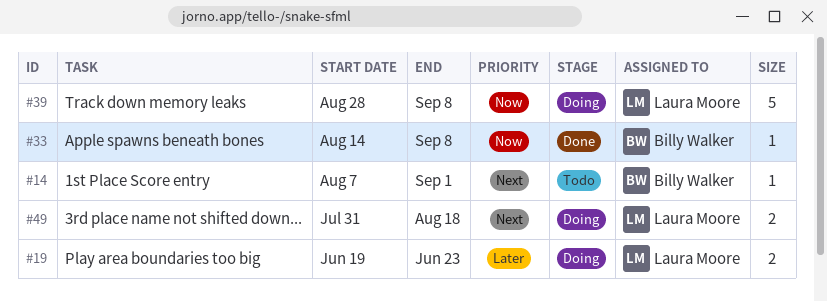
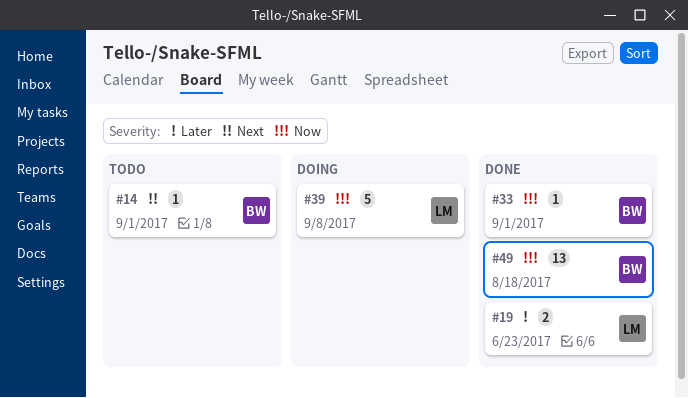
#19, status: Doing -> Done
#33, due: Sep 8 -> Sep 1
#49, status: Doing -> Done
#49, owner: Laura Moore -> Billy Walker
#49, priority: Next -> Now
#49, estimate: 2 -> 13

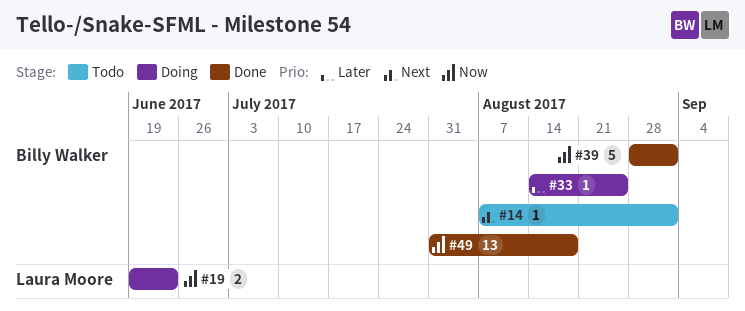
#19, status: Done -> Doing
#19, priority: Later -> Now
#33, status: Done -> Doing
#33, priority: Now -> Later
#33, due: Sep 1 -> Aug 25
#39, status: Doing -> Done
#39, owner: Laura Moore -> Billy Walker
#39, due: Sep 8 -> Sep 1

